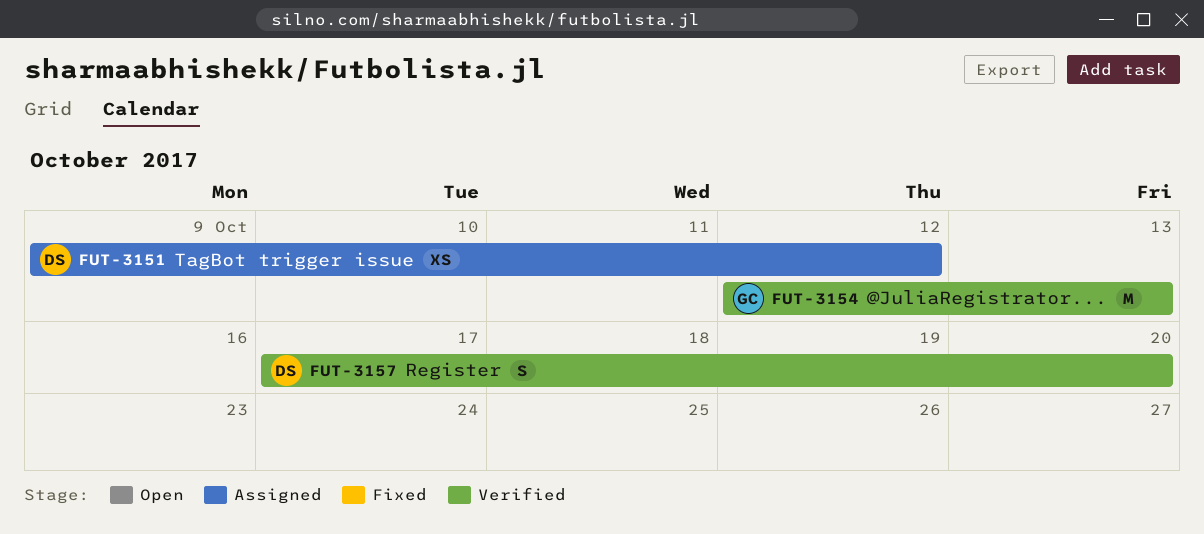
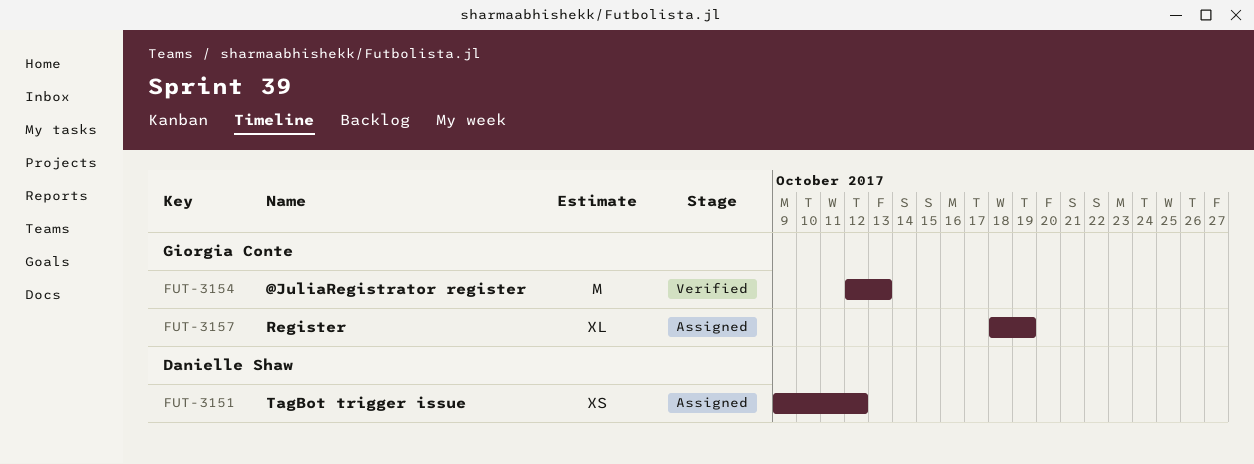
FUT-3157, status: Verified -> Assigned
FUT-3157, owner: Danielle Shaw -> Giorgia Conte
FUT-3157, estimate: S -> XL
FUT-3157, start: Oct 17 -> Oct 18
FUT-3157, due: Oct 20 -> Oct 19

